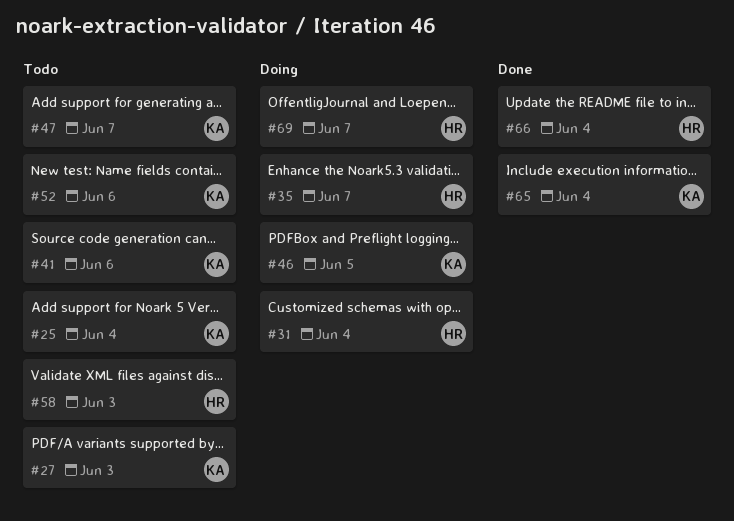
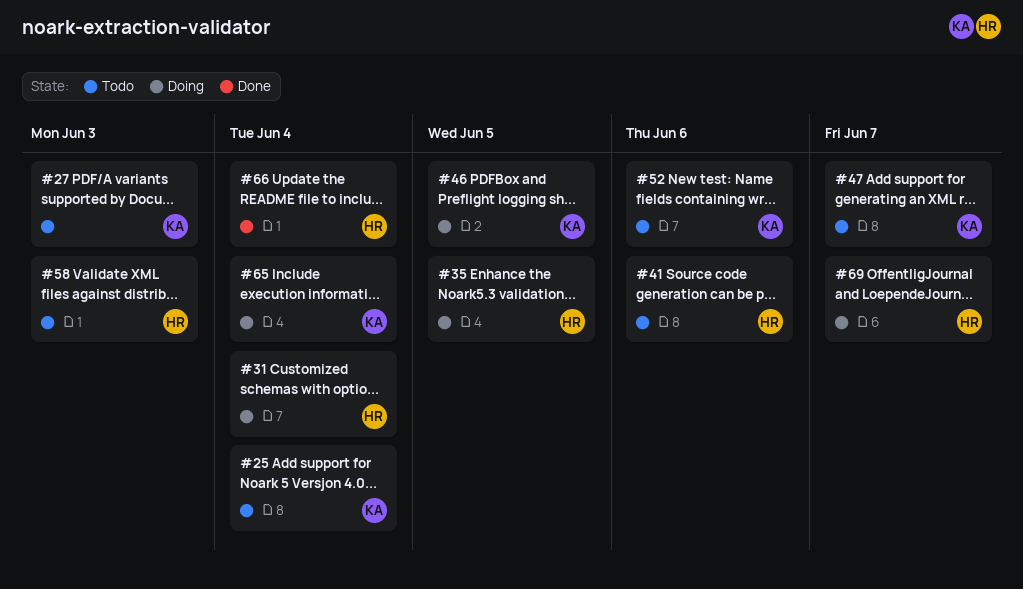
#35, due: Jun 7 -> Jun 5
#41, owner: KA -> HR
#65, status: Done -> Doing

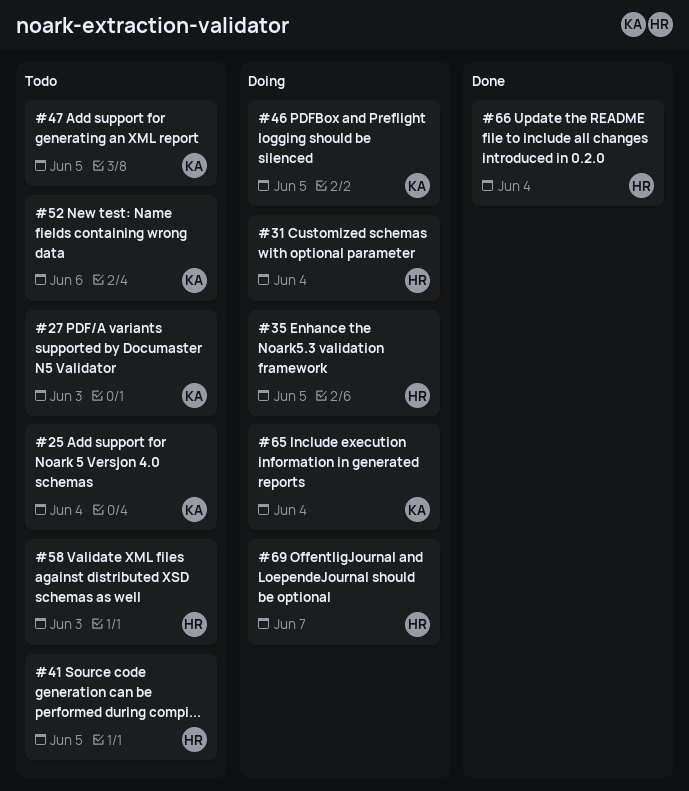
#41, due: Jun 6 -> Jun 5
#47, due: Jun 7 -> Jun 5

